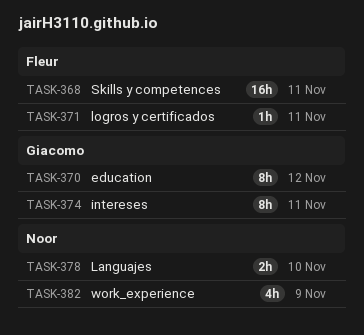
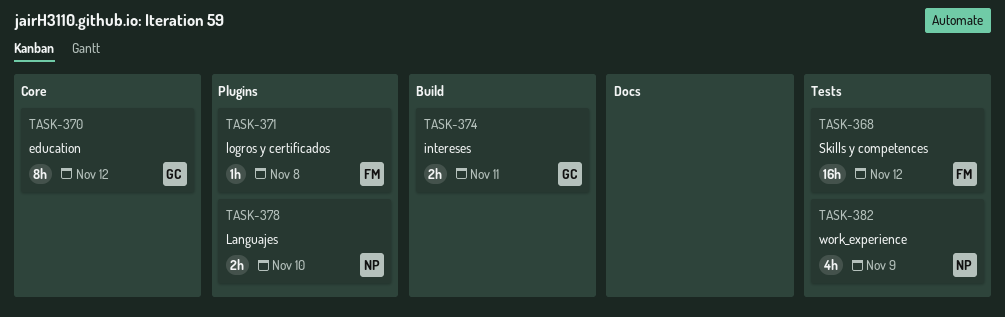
TASK-368, due: Nov 11 -> Nov 12
TASK-371, due: Nov 11 -> Nov 8
TASK-374, estimate: 8h -> 2h

